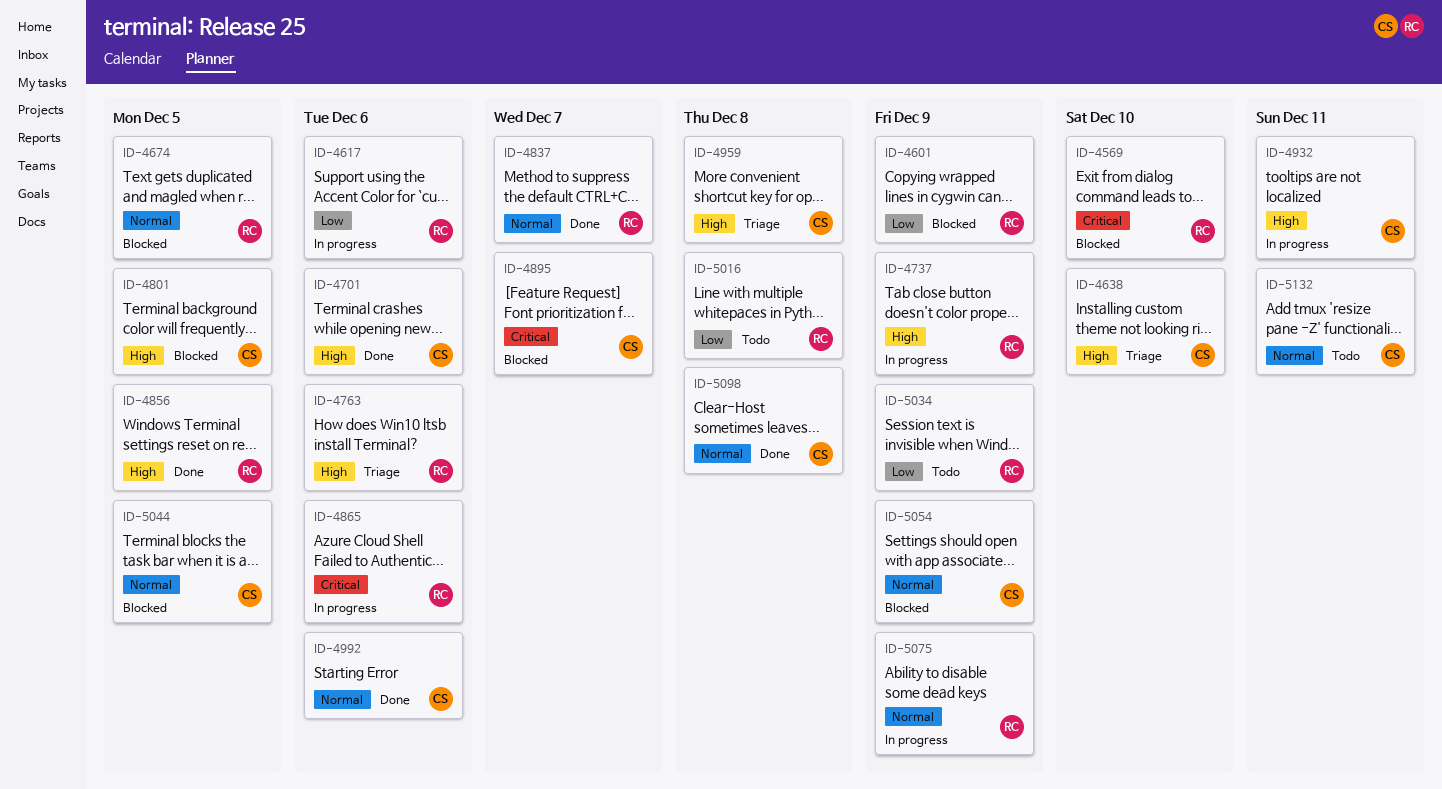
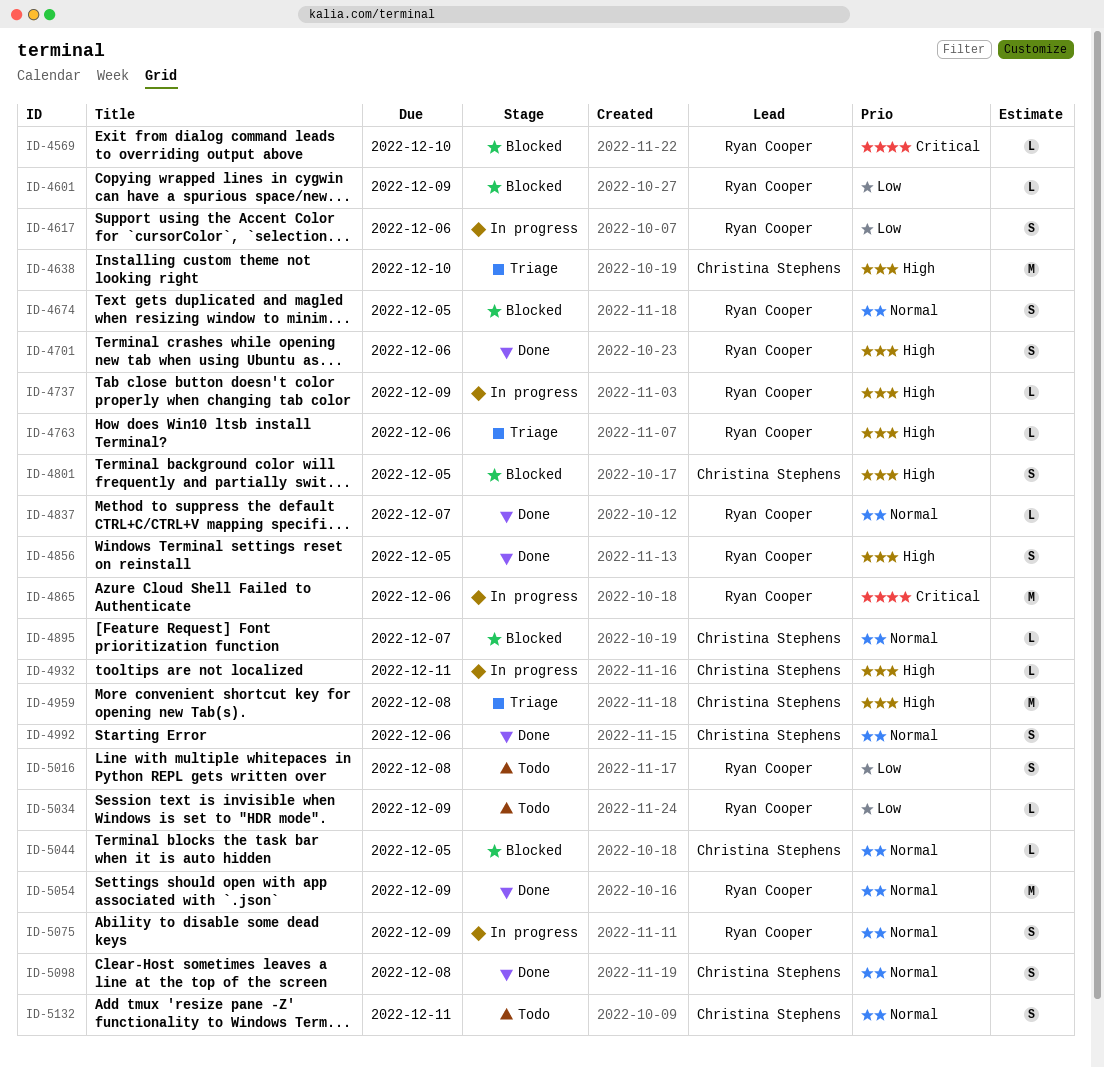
ID-4701, owner: Christina Stephens -> Ryan Cooper
ID-4895, priority: Critical -> Normal
ID-5054, status: Blocked -> Done
ID-5054, owner: Christina Stephens -> Ryan Cooper

